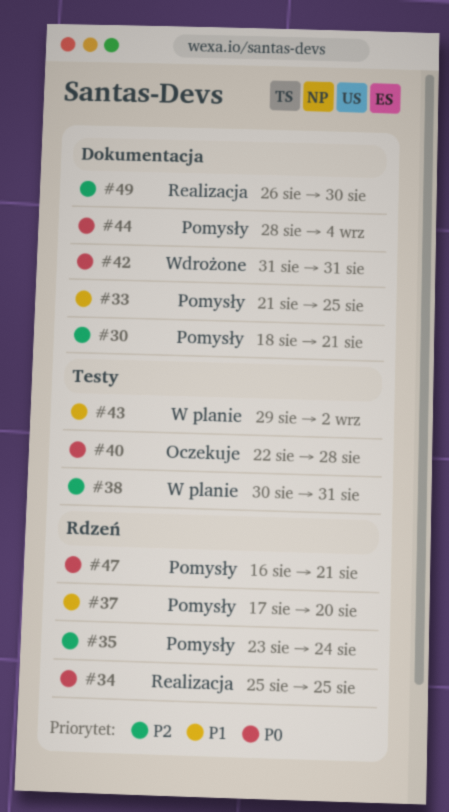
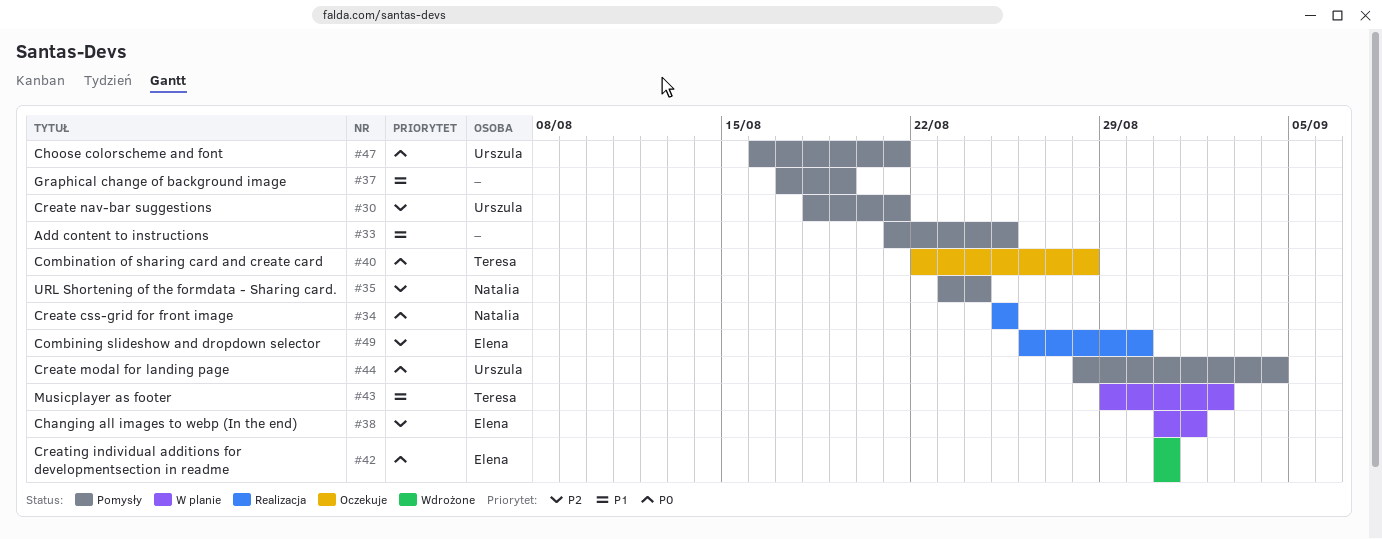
#37, due: Aug 20 -> Aug 19
#38, start: Aug 30 -> Aug 31
#38, due: Aug 31 -> Sep 1

